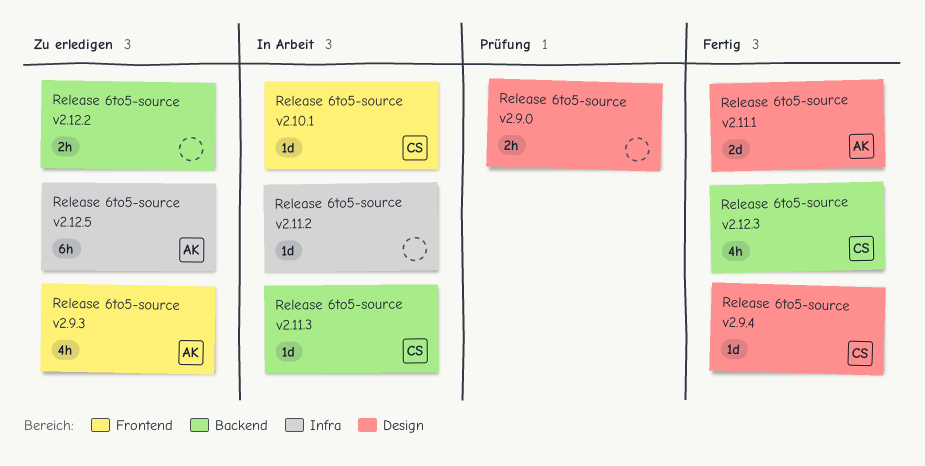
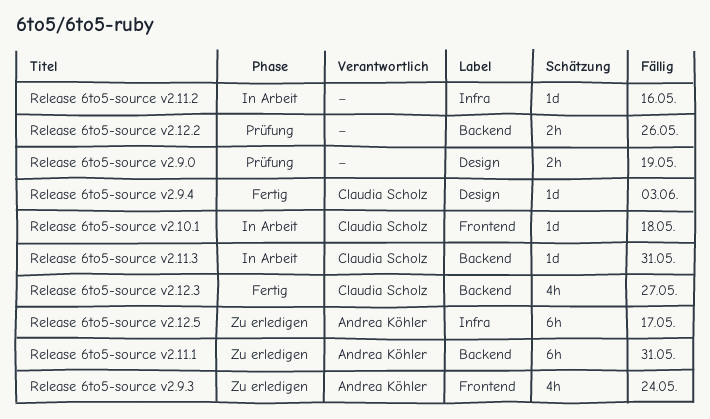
Release 6to5-source v2.11.1, status: Fertig -> Zu erledigen
Release 6to5-source v2.11.1, label: Design -> Backend
Release 6to5-source v2.11.1, estimate: 2d -> 6h
Release 6to5-source v2.12.2, status: Zu erledigen -> Prüfung

